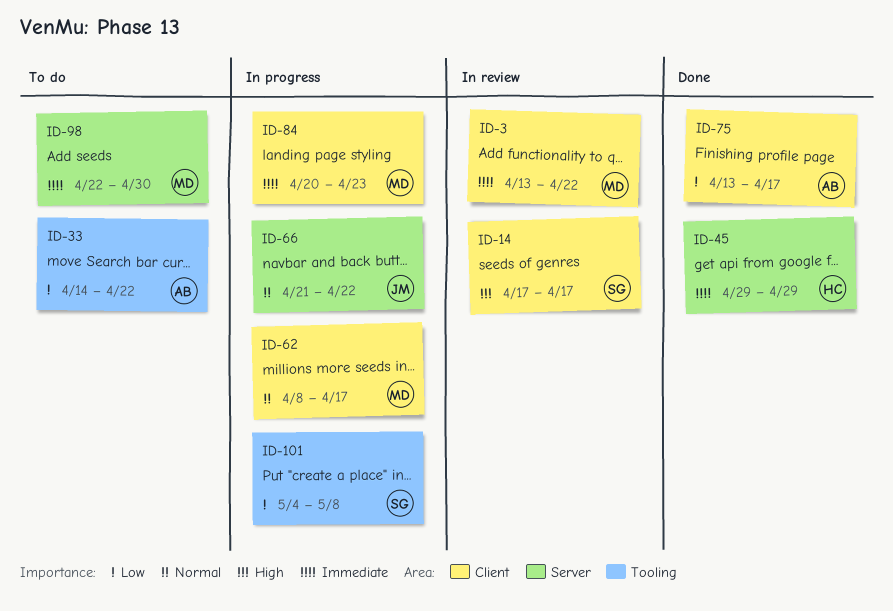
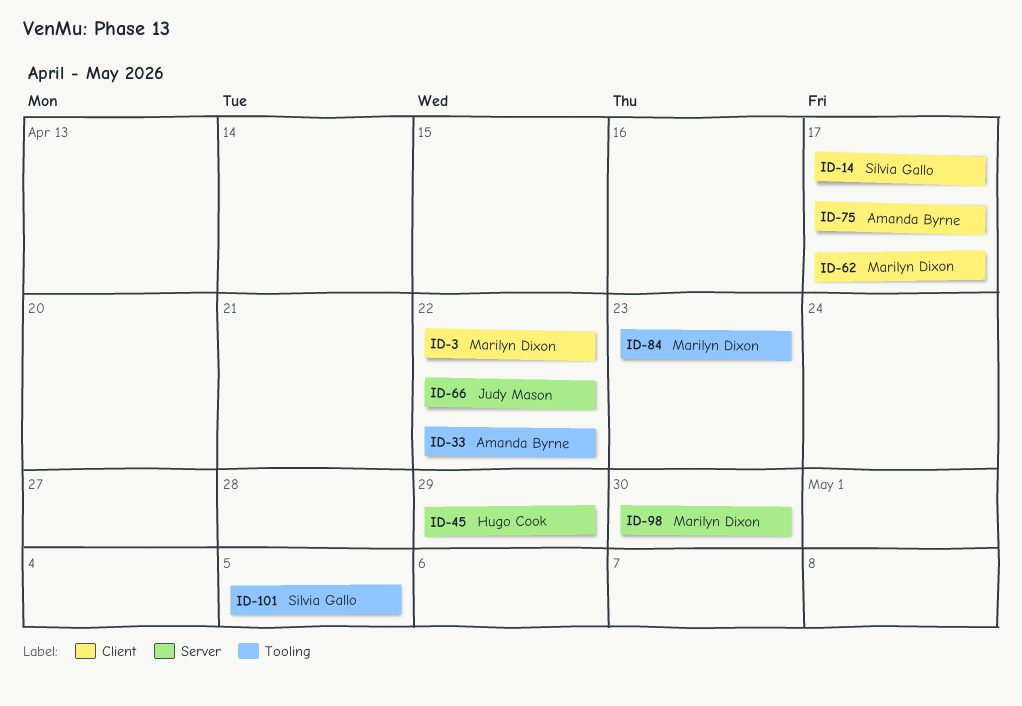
ID-84, label: Client -> Tooling
ID-101, due: May 8 -> May 5

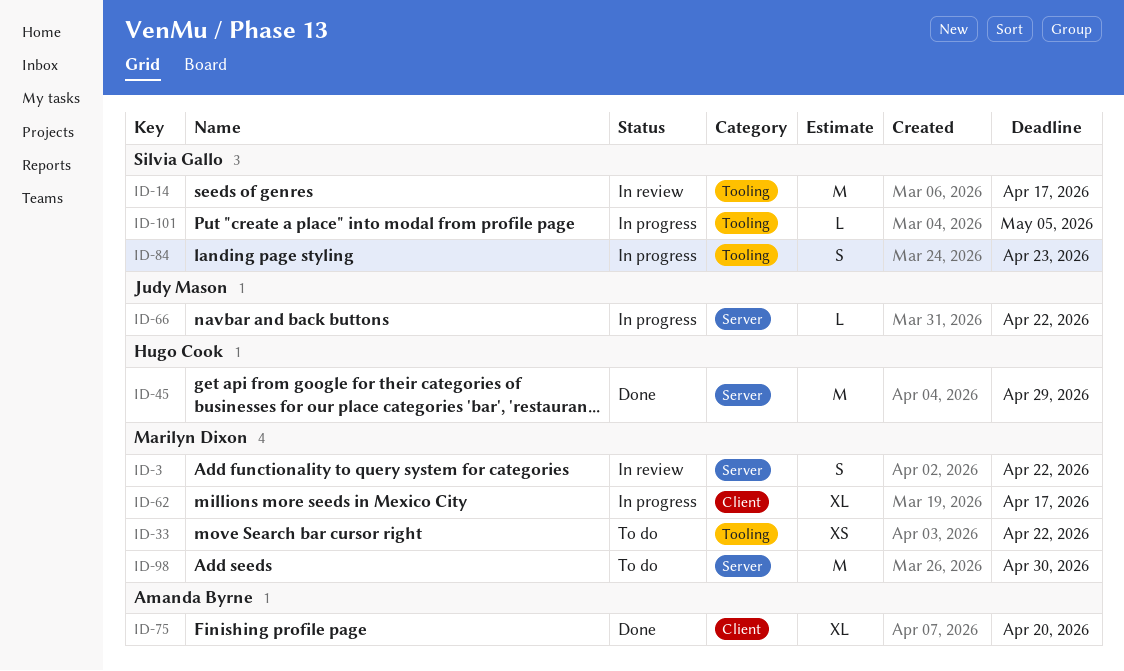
ID-3, label: Client -> Server
ID-14, label: Client -> Tooling
ID-33, owner: Amanda Byrne -> Marilyn Dixon
ID-75, due: Apr 17 -> Apr 20
ID-84, owner: Marilyn Dixon -> Silvia Gallo

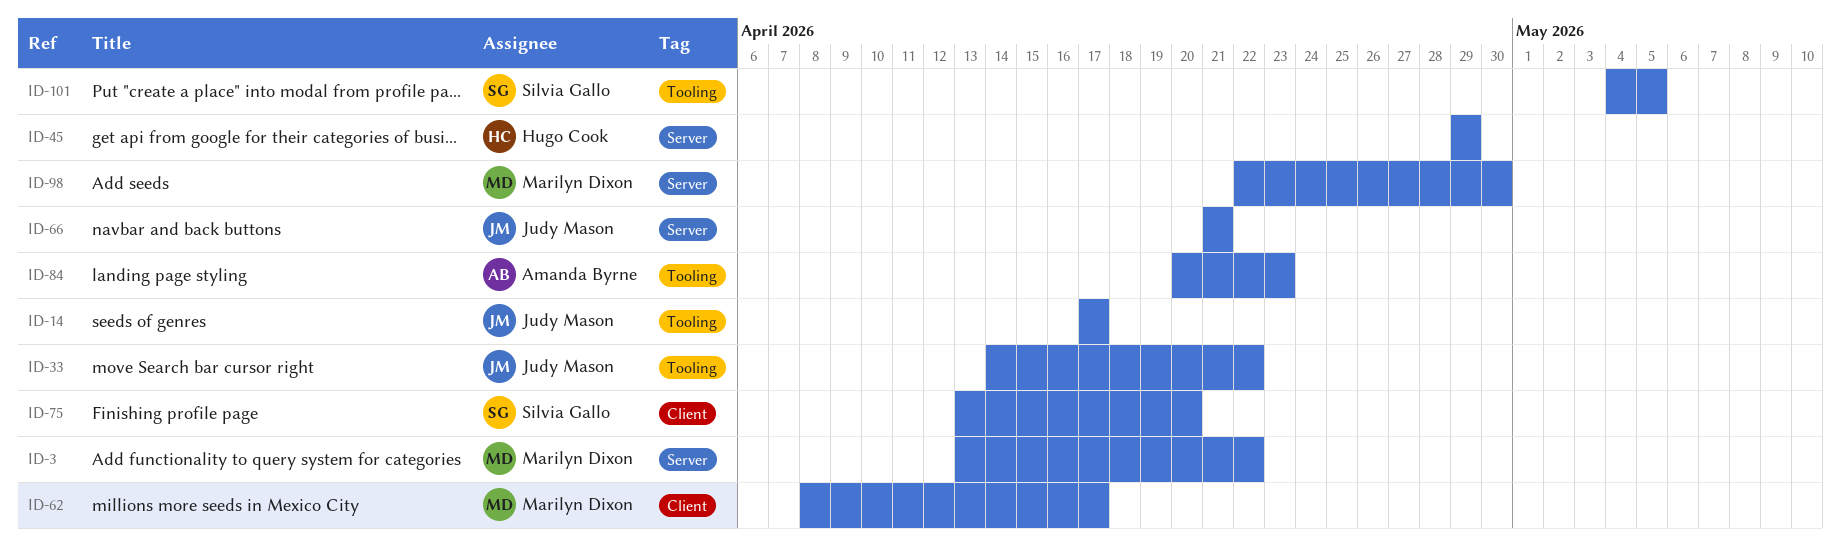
ID-14, owner: Silvia Gallo -> Judy Mason
ID-33, owner: Marilyn Dixon -> Judy Mason
ID-66, due: Apr 22 -> Apr 21
ID-75, owner: Amanda Byrne -> Silvia Gallo
ID-84, owner: Silvia Gallo -> Amanda Byrne

